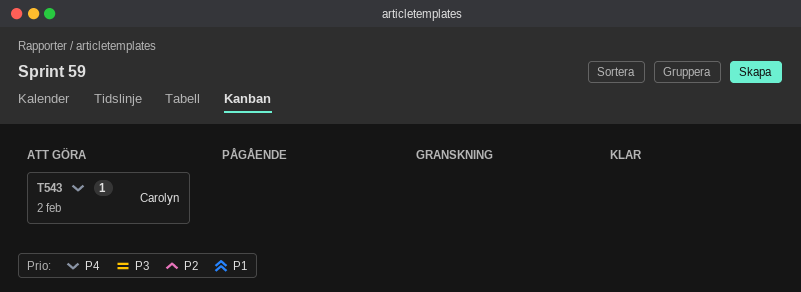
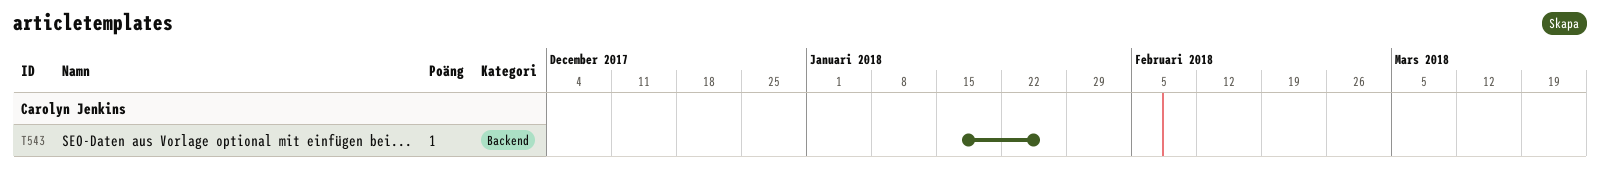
T543, due: Feb 2 -> Jan 26

